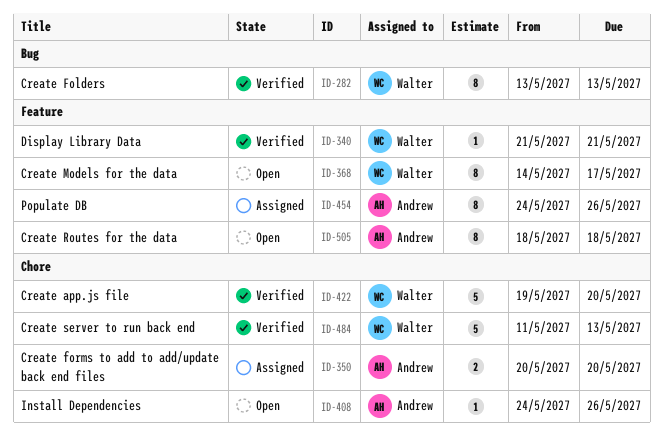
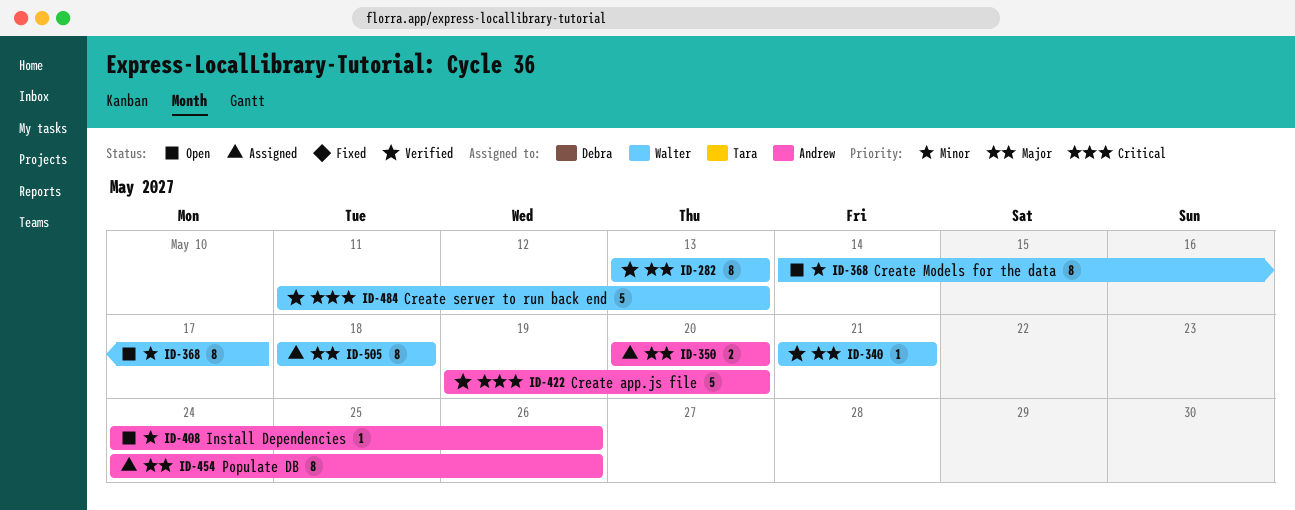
ID-422, owner: Walter -> Andrew
ID-505, status: Open -> Assigned
ID-505, owner: Andrew -> Walter

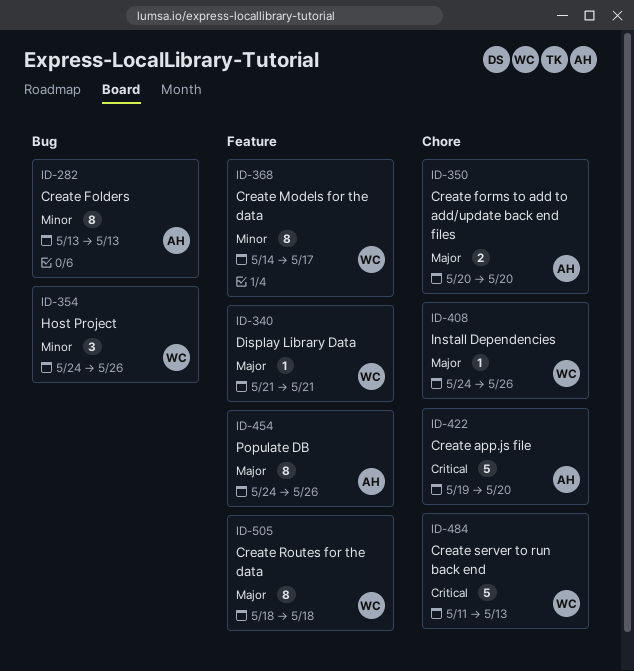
ID-282, owner: Walter -> Andrew
ID-282, priority: Major -> Minor
ID-354: none -> present
ID-408, owner: Andrew -> Walter
ID-408, priority: Minor -> Major

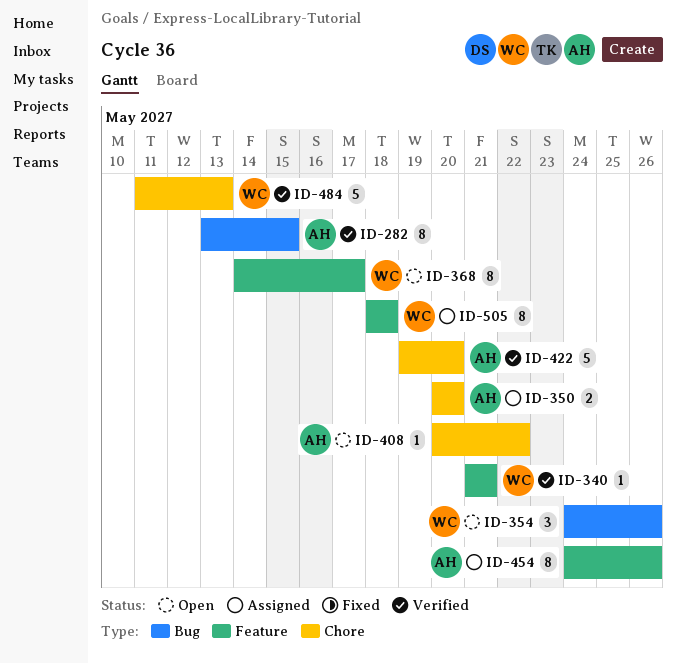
ID-282, due: May 13 -> May 15
ID-408, owner: WC -> AH
ID-408, start: May 24 -> May 20
ID-408, due: May 26 -> May 22

